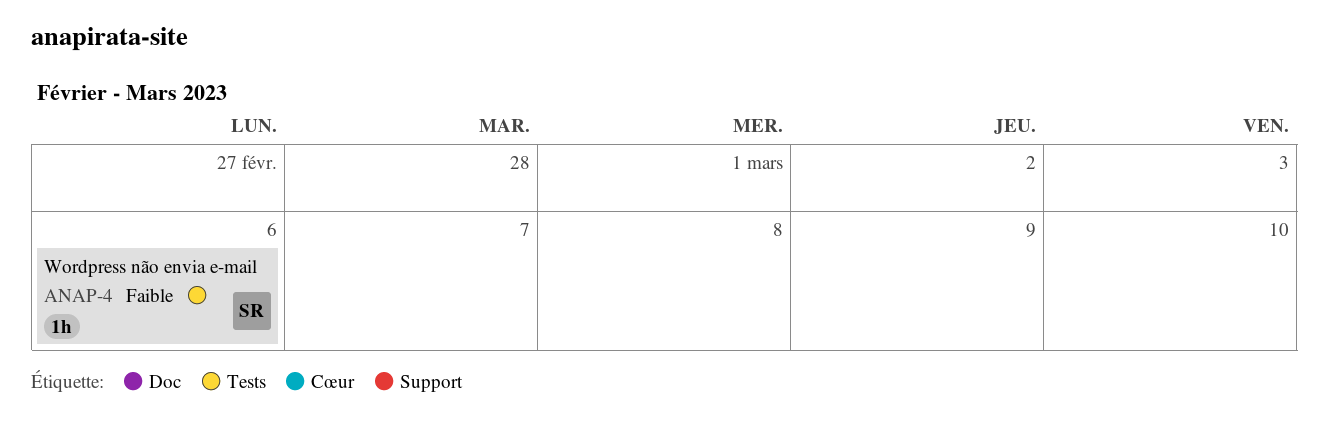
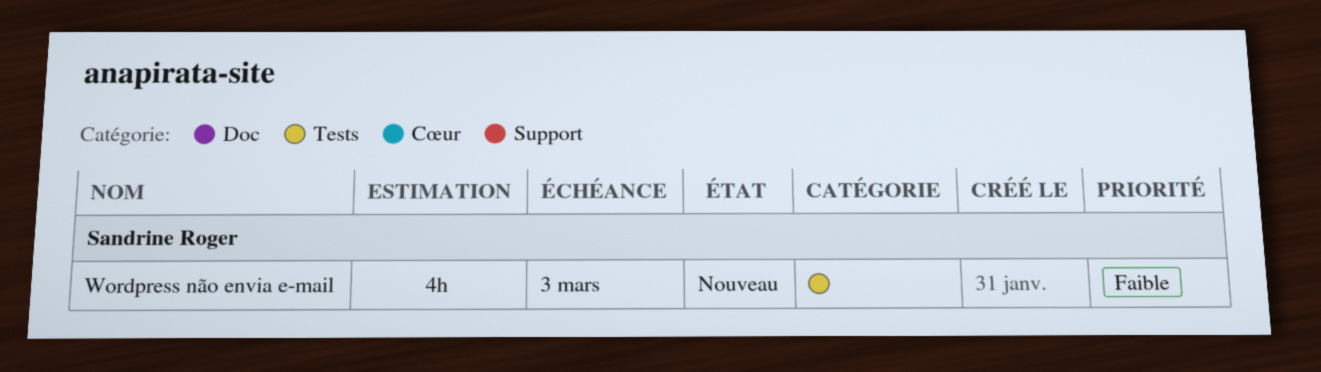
Wordpress não envia e-mail, estimate: 1h -> 4h
Wordpress não envia e-mail, due: Mar 6 -> Mar 3

